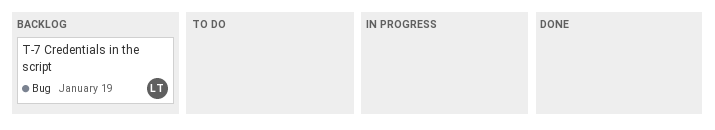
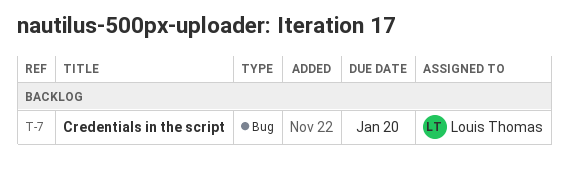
T-7, due: Jan 19 -> Jan 20

